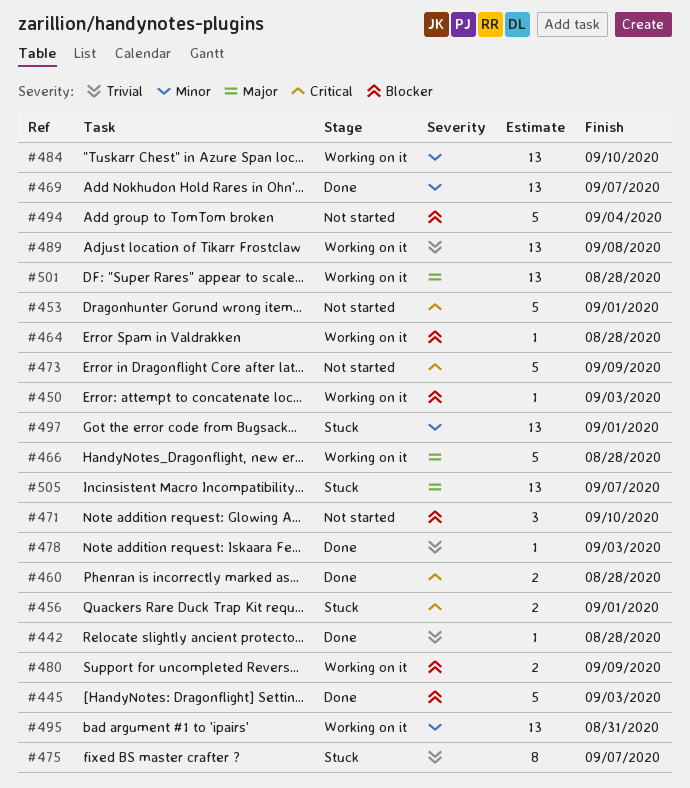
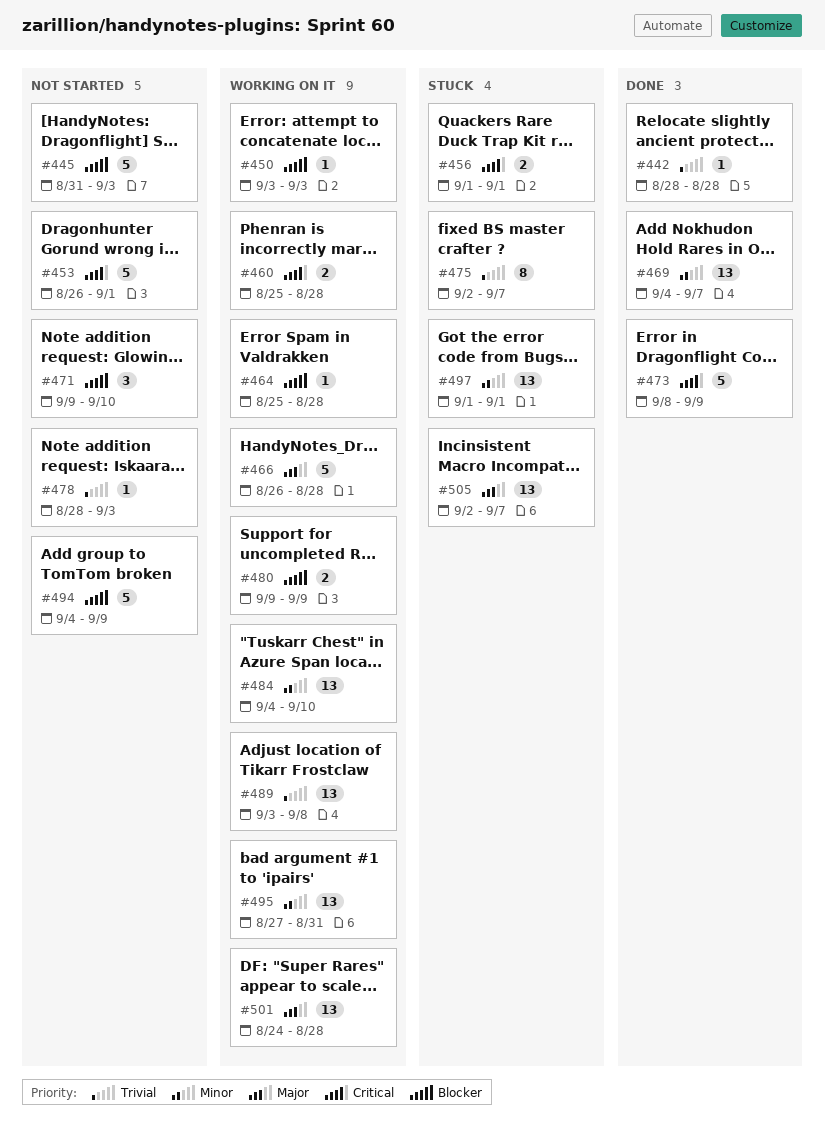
#445, status: Done -> Not started
#460, status: Done -> Working on it
#473, status: Not started -> Done
#478, status: Done -> Not started
#494, due: Sep 4 -> Sep 9

